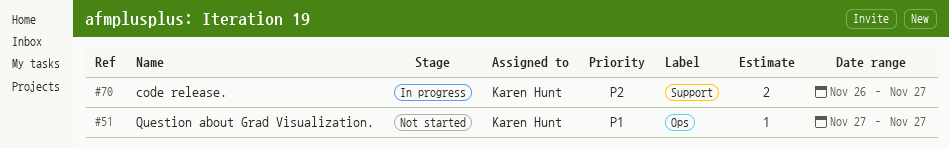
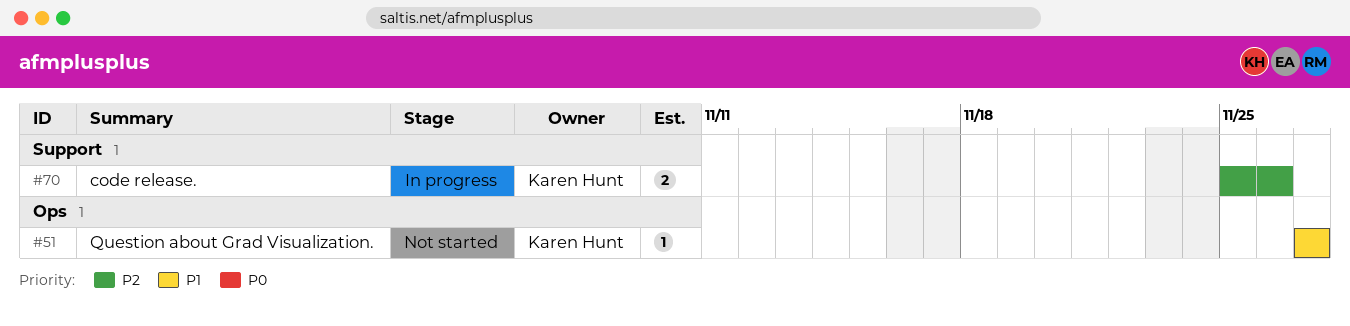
#70, start: Nov 26 -> Nov 25
#70, due: Nov 27 -> Nov 26

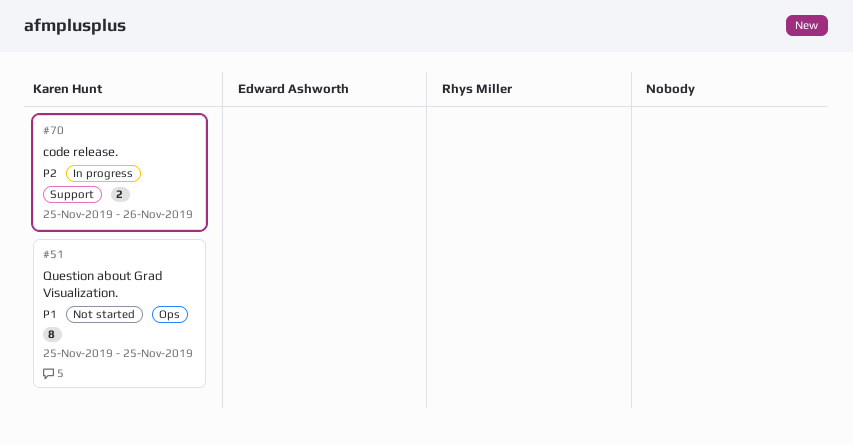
#51, estimate: 1 -> 8
#51, start: Nov 27 -> Nov 25
#51, due: Nov 27 -> Nov 25

